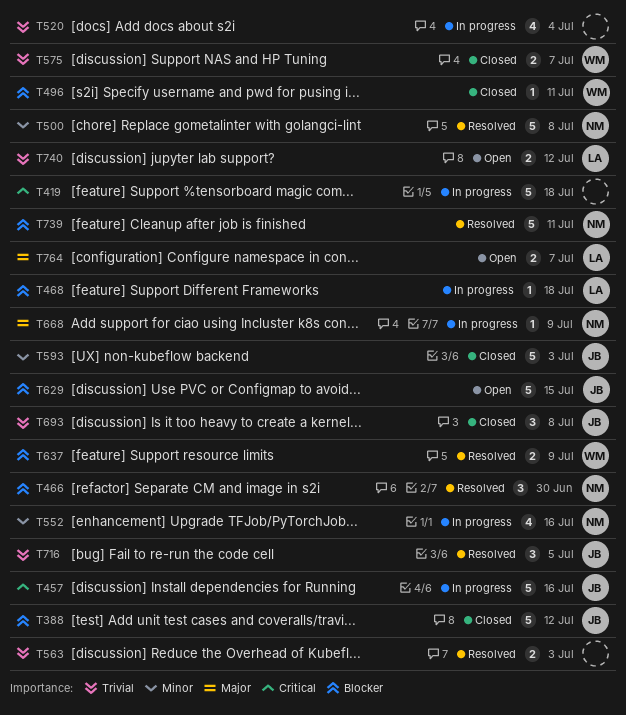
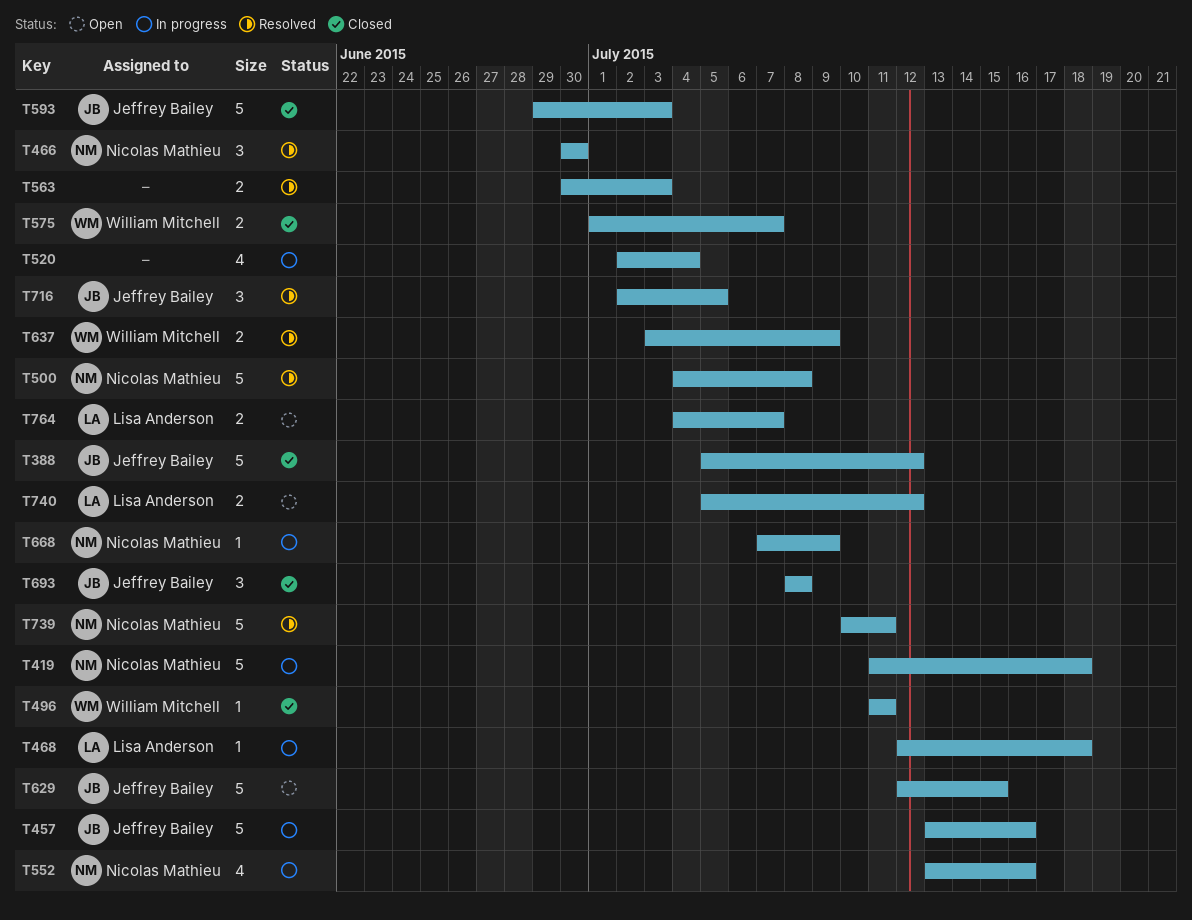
T419, owner: none -> Nicolas Mathieu

